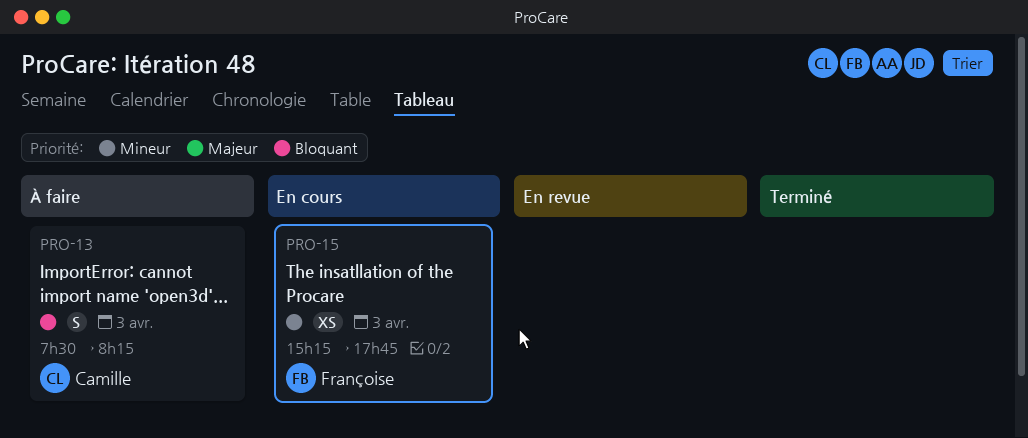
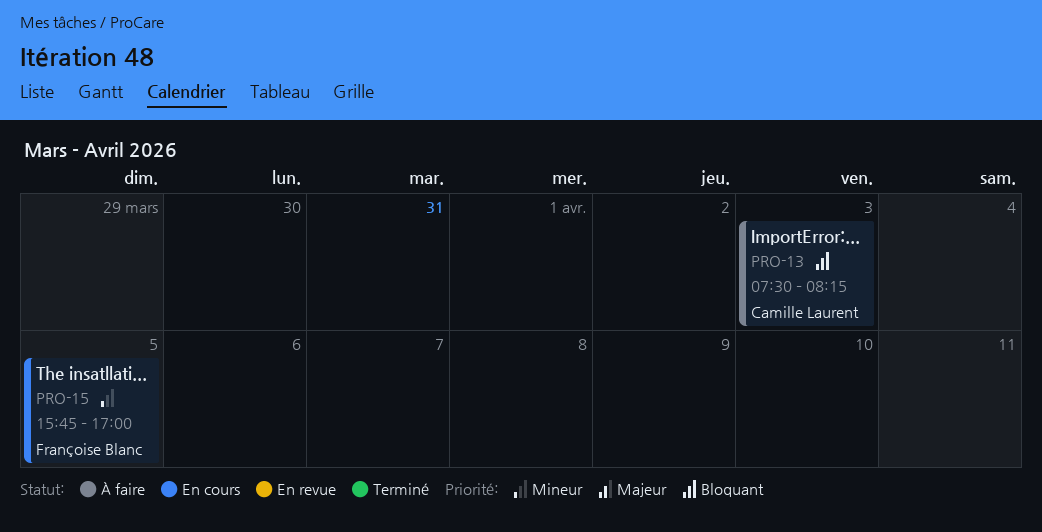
PRO-15, day: Apr 3 -> Apr 5
PRO-15, begins: 15:15 -> 15:45
PRO-15, ends: 17:45 -> 17:00

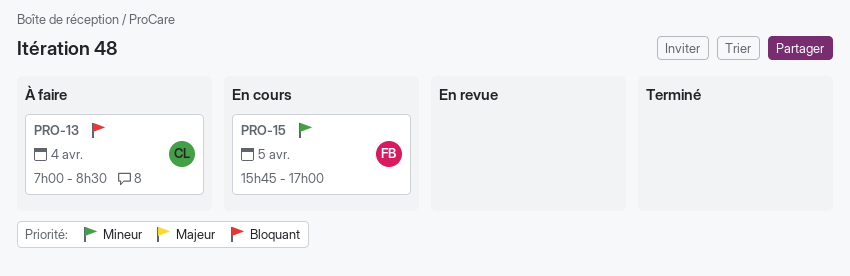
PRO-13, day: Apr 3 -> Apr 4
PRO-13, begins: 07:30 -> 07:00
PRO-13, ends: 08:15 -> 08:30

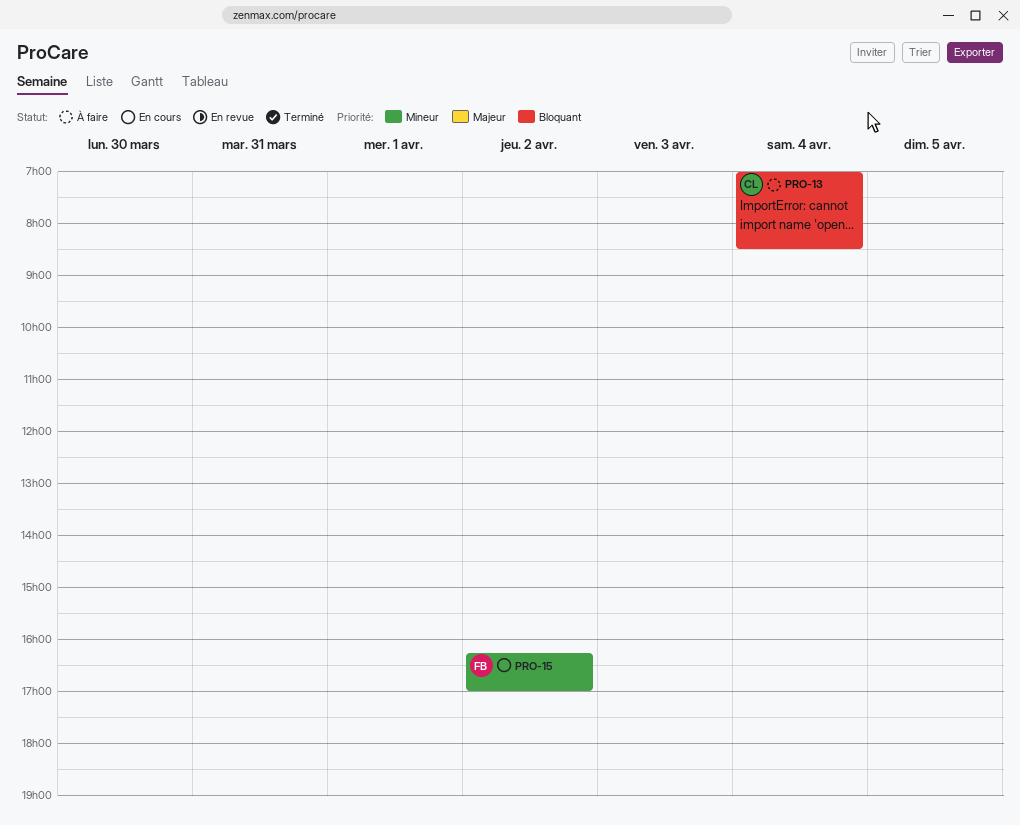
PRO-15, day: Apr 5 -> Apr 2
PRO-15, begins: 15:45 -> 16:15

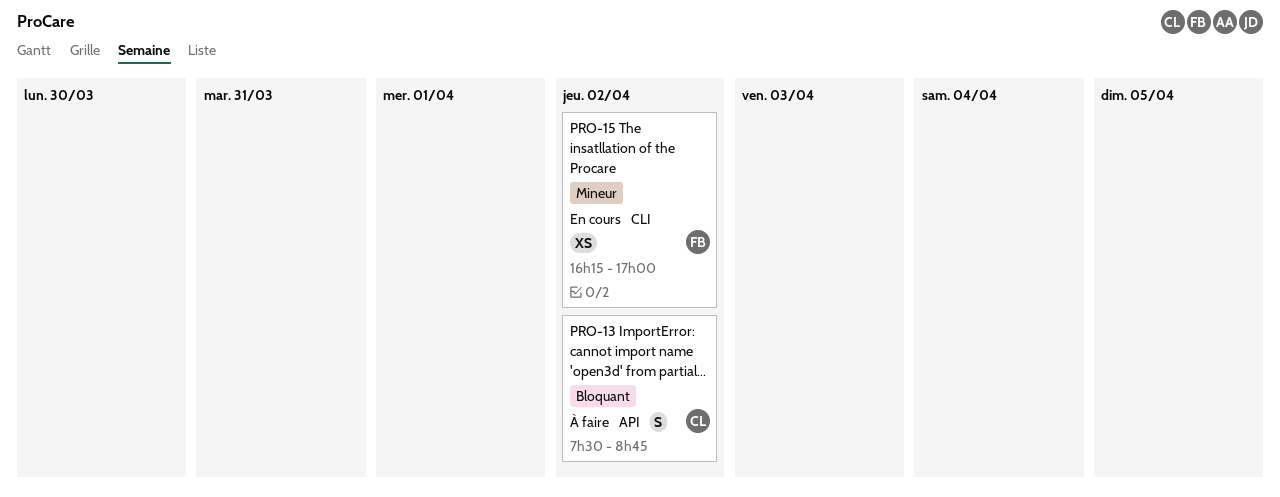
PRO-13, day: Apr 4 -> Apr 2
PRO-13, begins: 07:00 -> 07:30
PRO-13, ends: 08:30 -> 08:45

